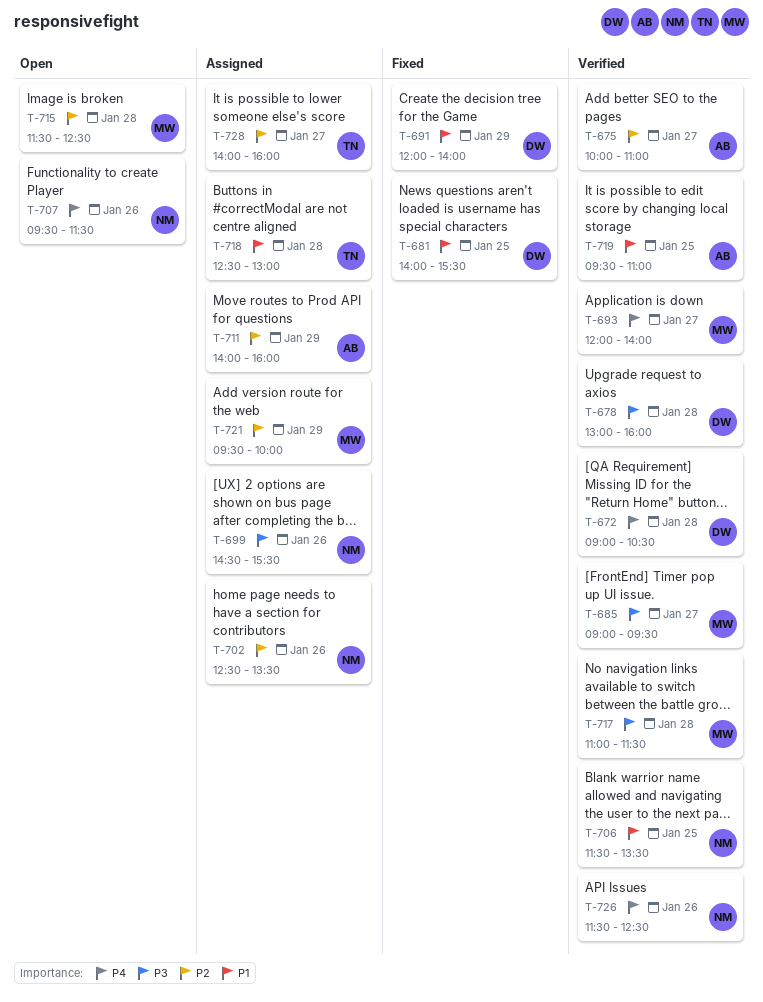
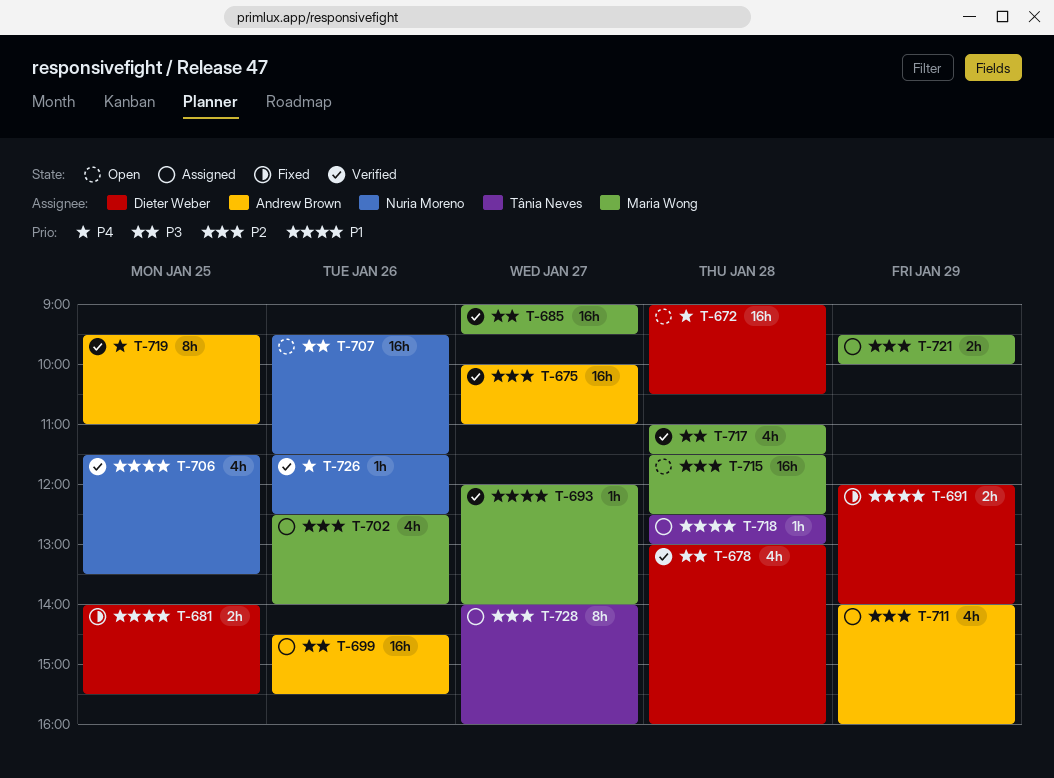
T-672, status: Verified -> Open
T-693, priority: P4 -> P1
T-699, owner: Nuria Moreno -> Andrew Brown
T-702, owner: Nuria Moreno -> Maria Wong
T-702, ends: 13:30 -> 14:00
T-707, priority: P4 -> P3
T-719, priority: P1 -> P4

